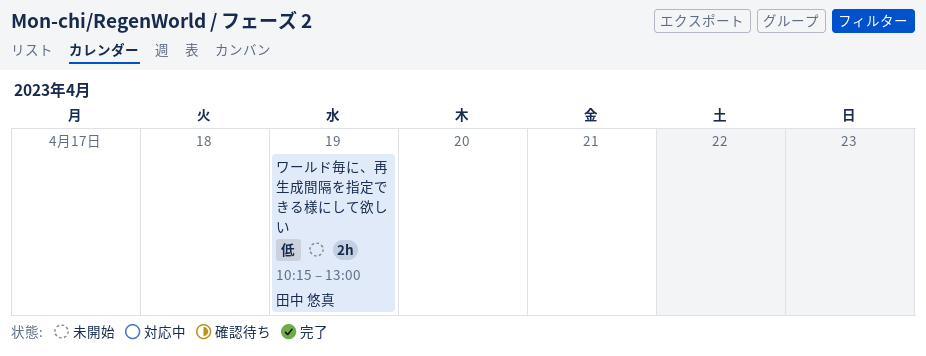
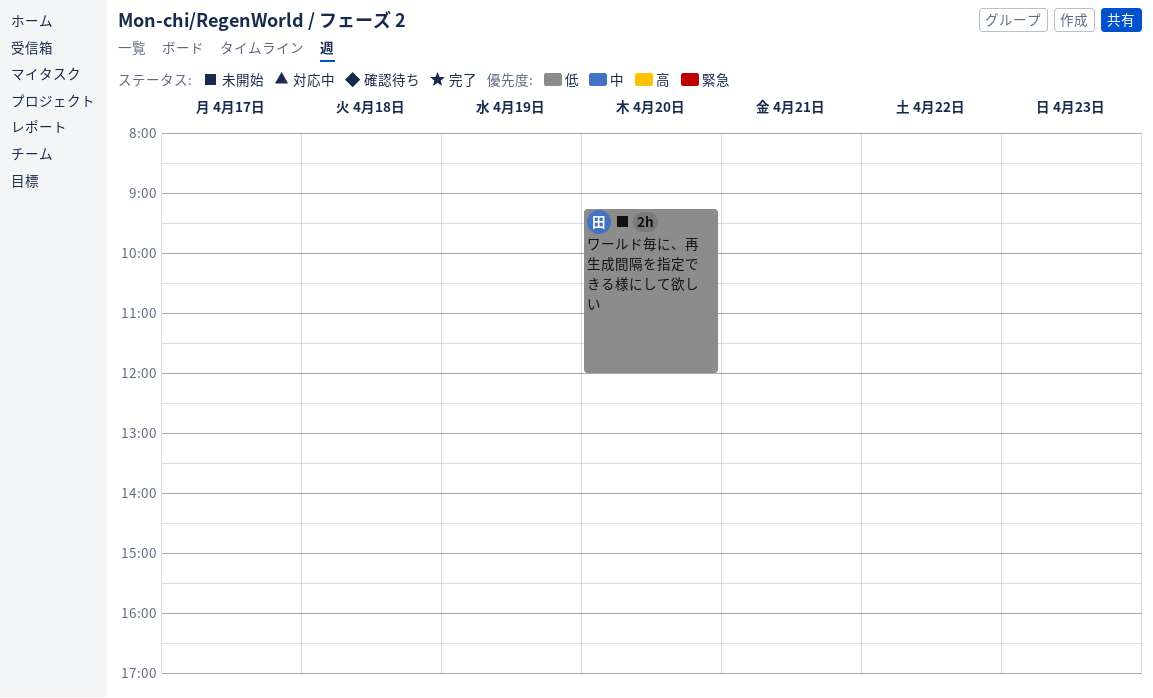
ワールド毎に、再生成間隔を指定できる様にして欲しい, day: Apr 19 -> Apr 20
ワールド毎に、再生成間隔を指定できる様にして欲しい, begins: 10:15 -> 09:15
ワールド毎に、再生成間隔を指定できる様にして欲しい, ends: 13:00 -> 12:00

